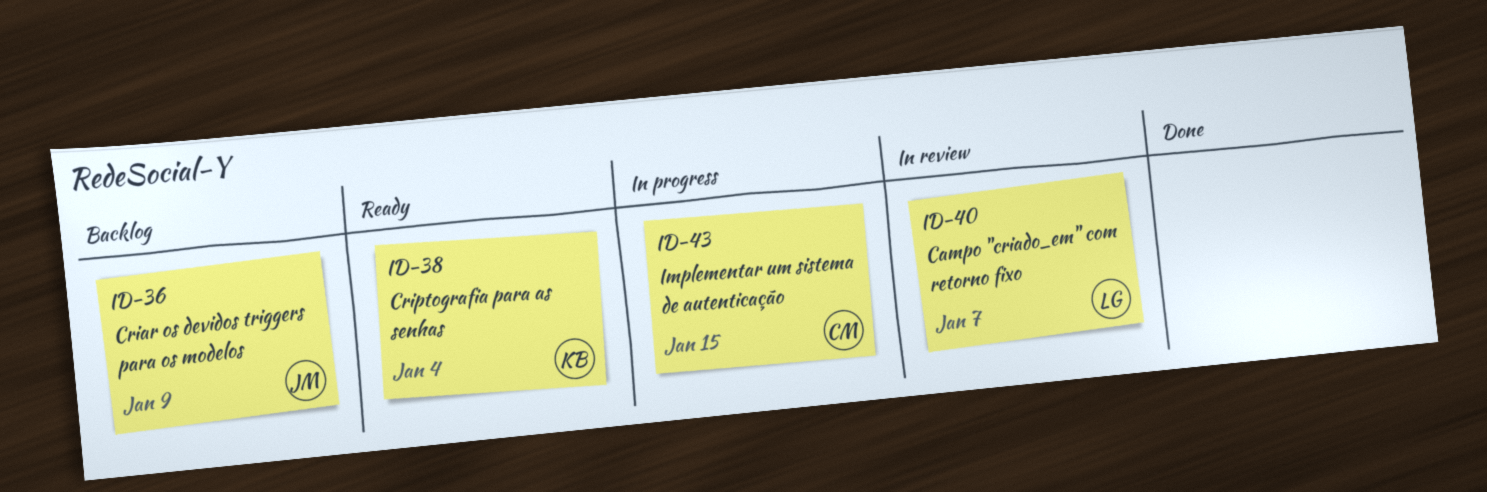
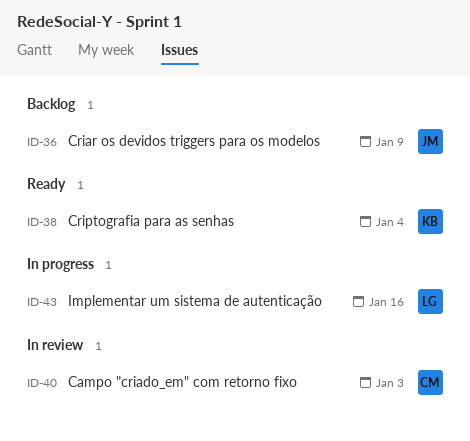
ID-40, owner: LG -> CM
ID-40, due: Jan 7 -> Jan 3
ID-43, owner: CM -> LG
ID-43, due: Jan 15 -> Jan 16

